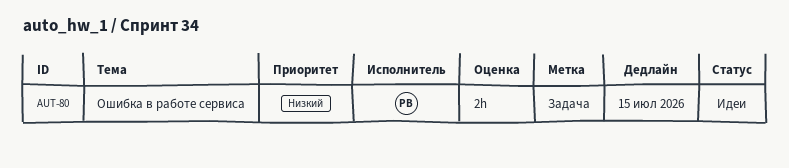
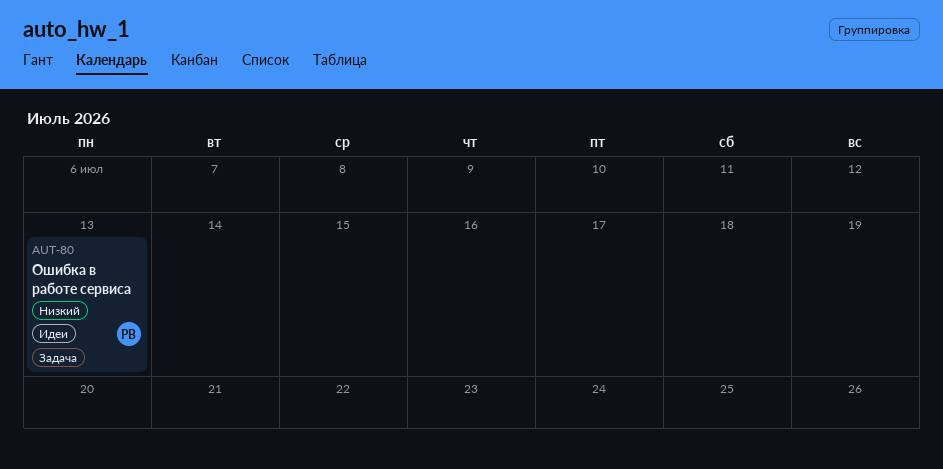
AUT-80, due: Jul 15 -> Jul 13

